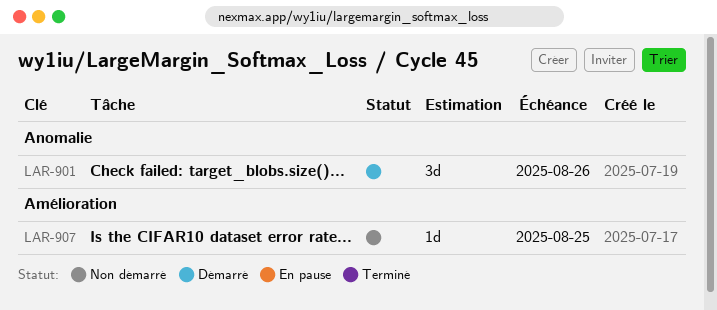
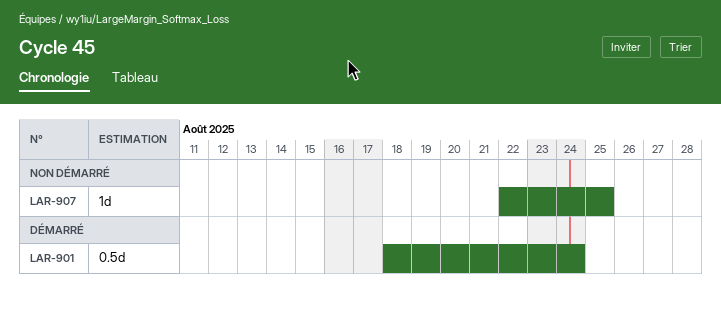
LAR-901, estimate: 3d -> 0.5d
LAR-901, due: Aug 26 -> Aug 24

